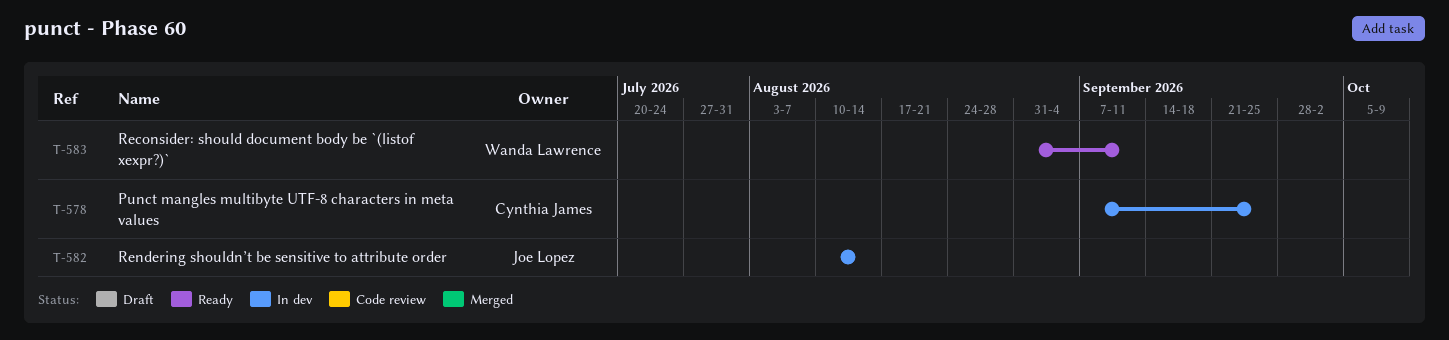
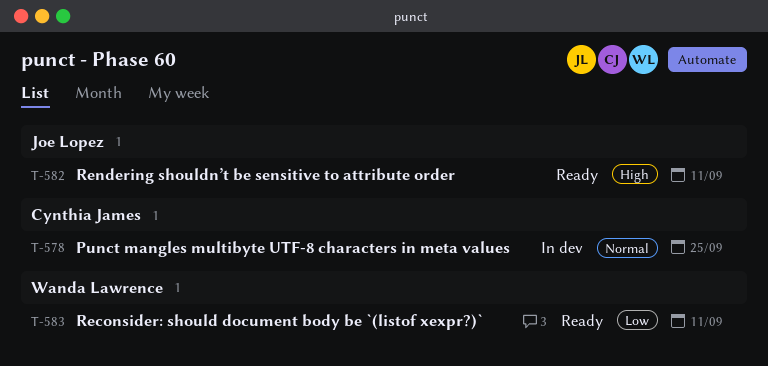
T-582, status: In dev -> Ready
T-582, due: Aug 14 -> Sep 11

